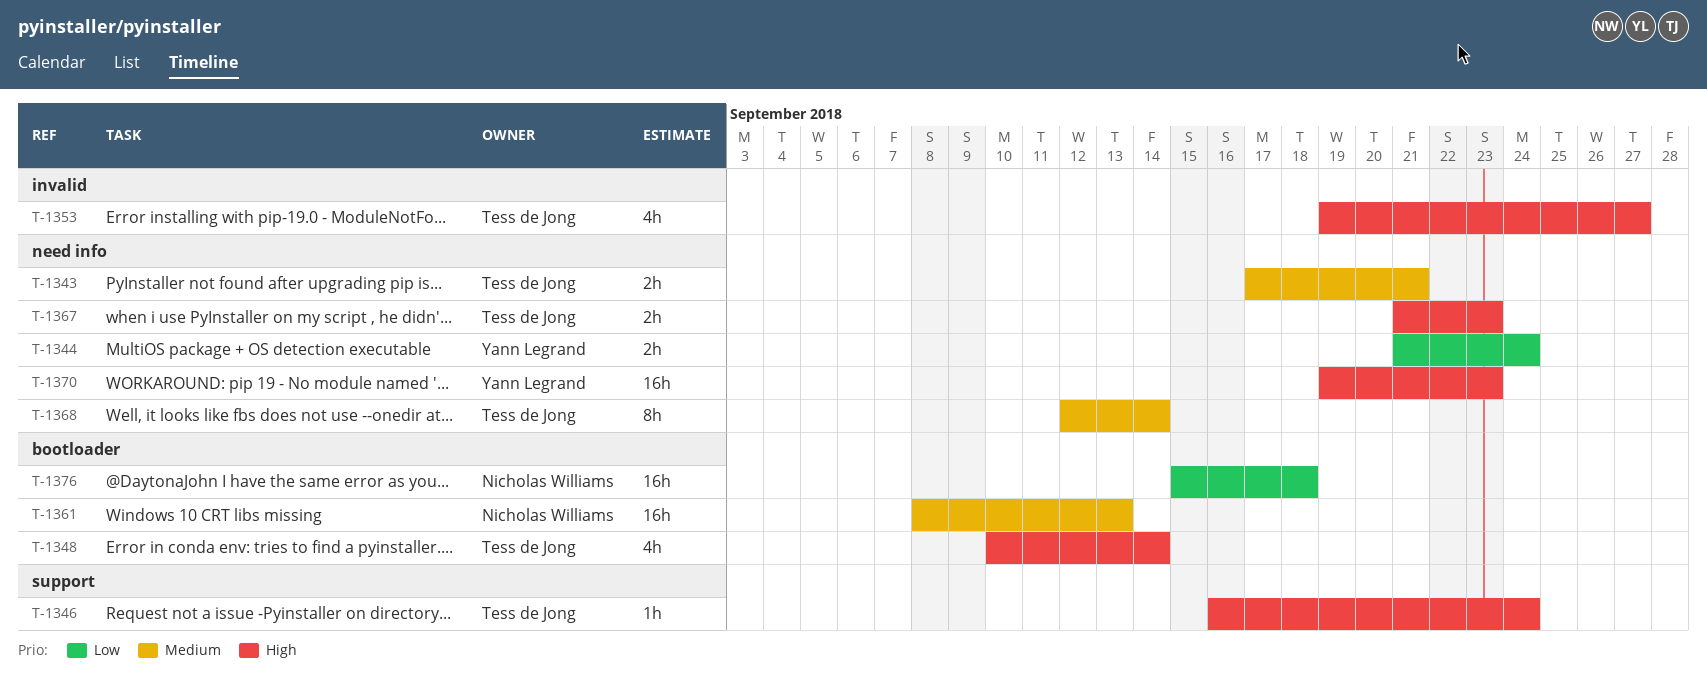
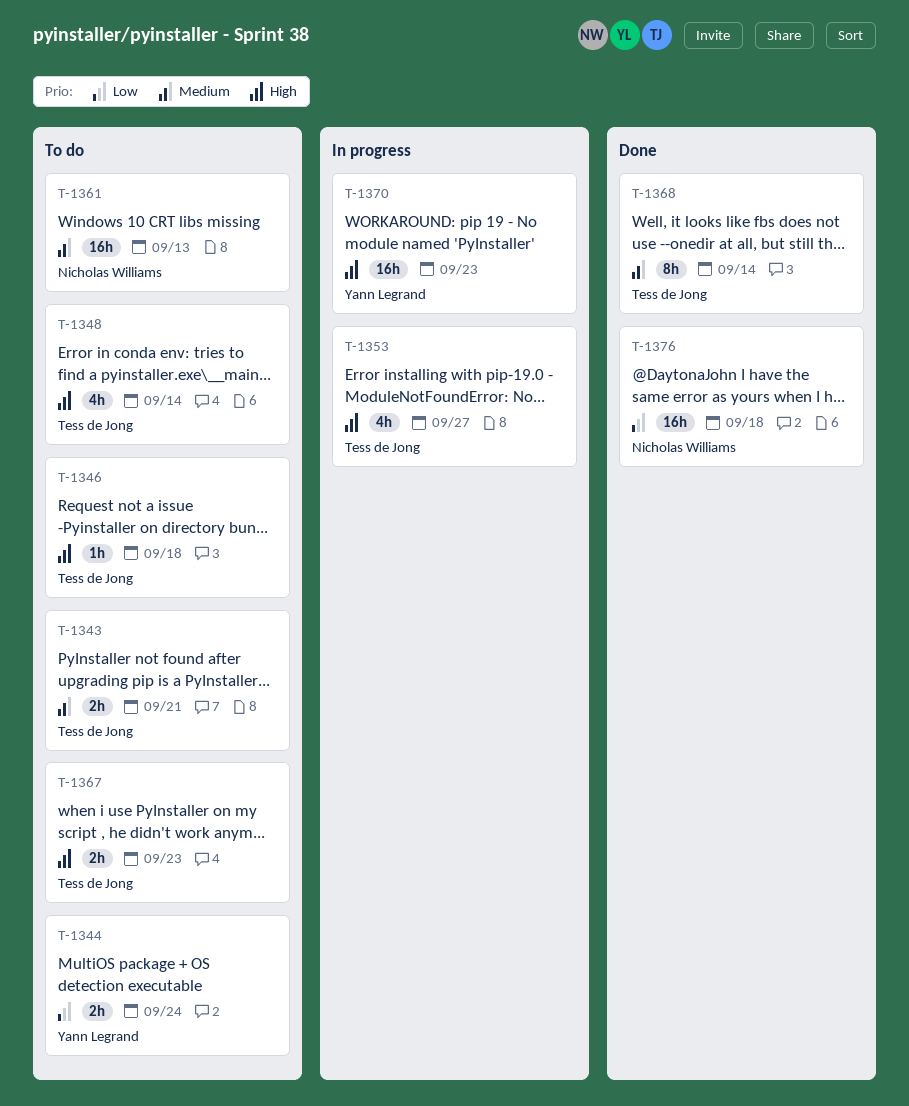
T-1346, due: Sep 24 -> Sep 18

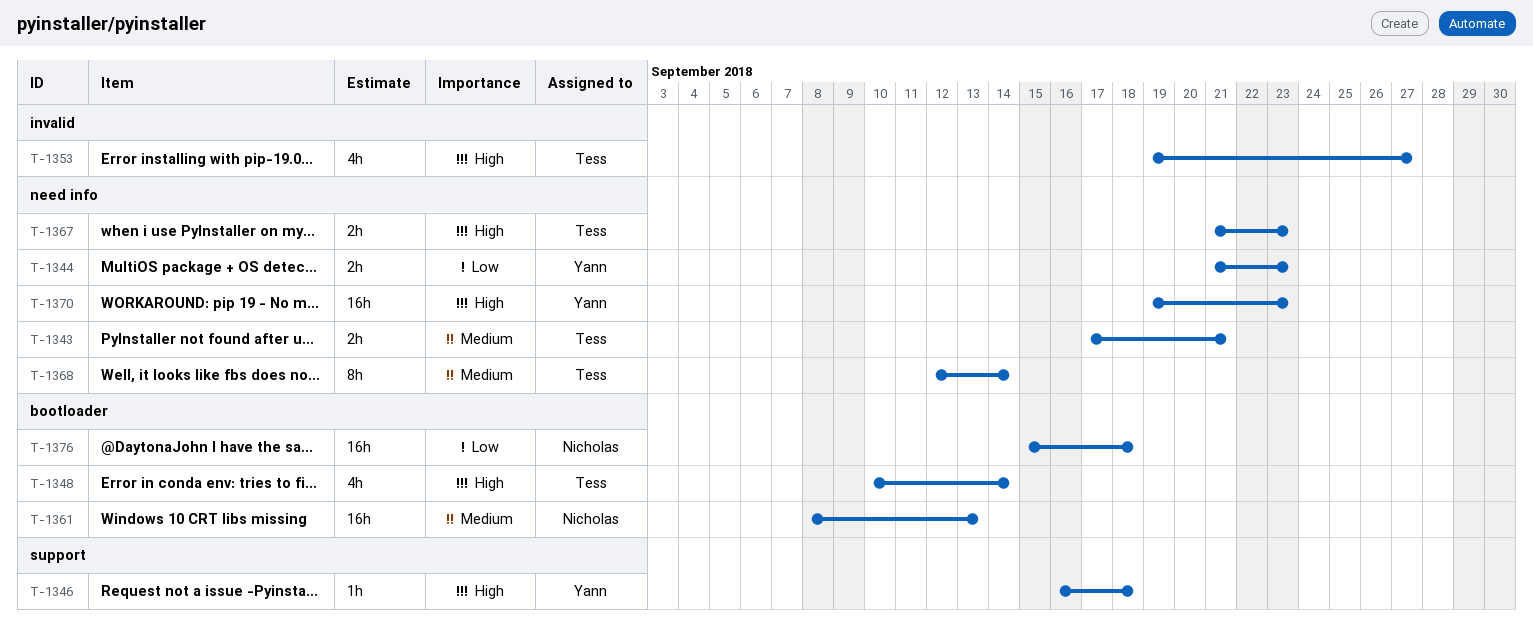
T-1344, due: Sep 24 -> Sep 23
T-1346, owner: Tess de Jong -> Yann Legrand

